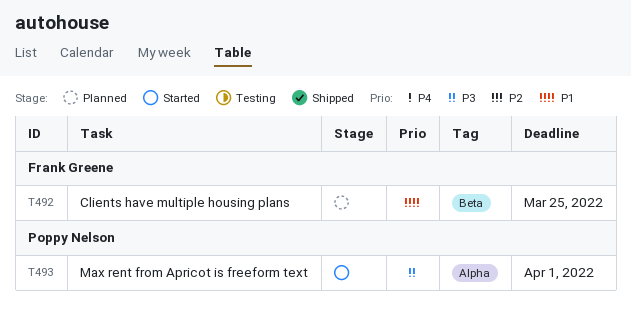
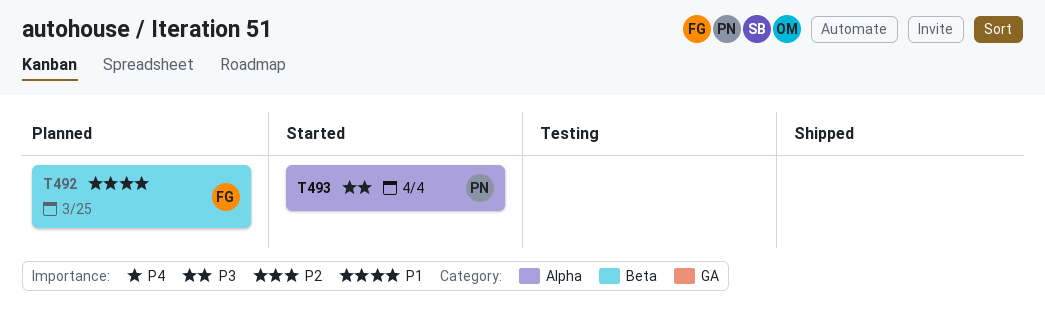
T493, due: Apr 1 -> Apr 4

